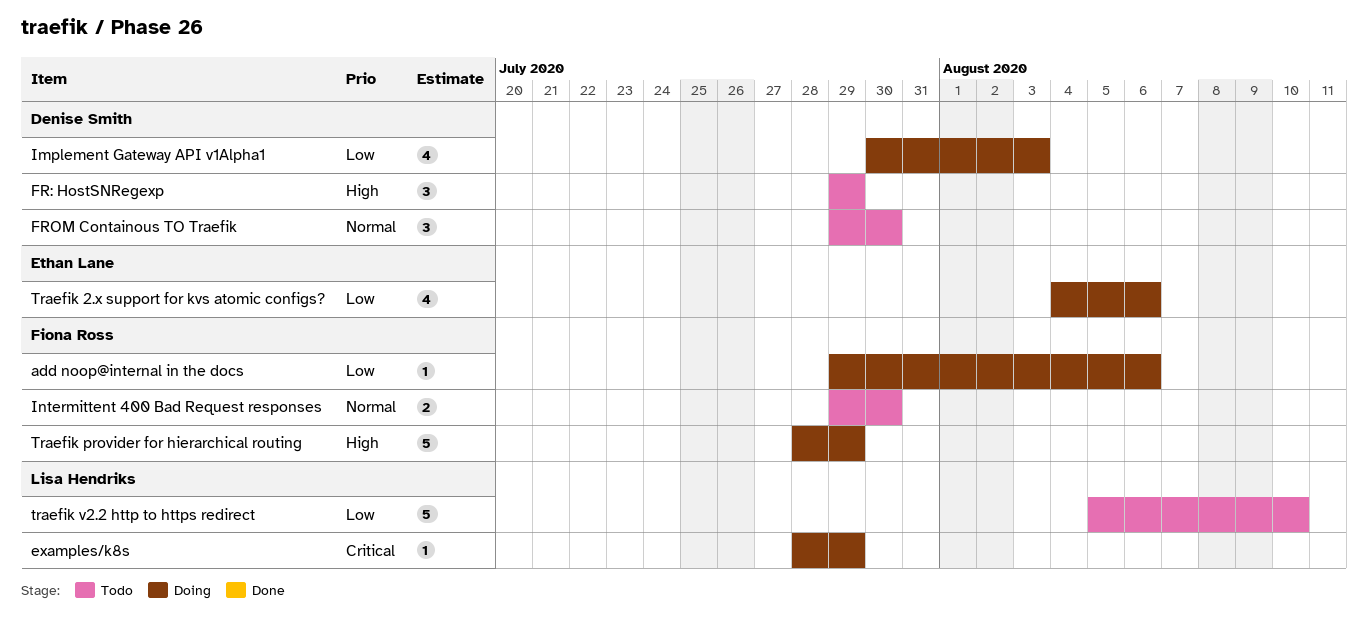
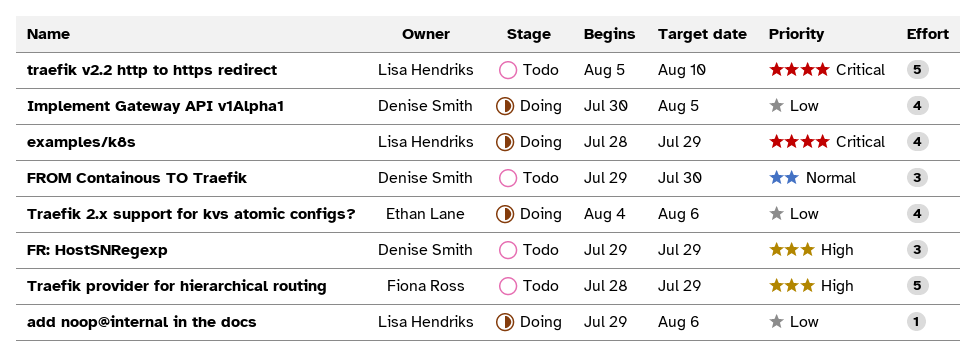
add noop@internal in the docs, owner: Fiona Ross -> Lisa Hendriks
examples/k8s, estimate: 1 -> 4
Implement Gateway API v1Alpha1, due: Aug 3 -> Aug 5
Intermittent 400 Bad Request responses: present -> none
Traefik provider for hierarchical routing, status: Doing -> Todo
traefik v2.2 http to https redirect, priority: Low -> Critical

